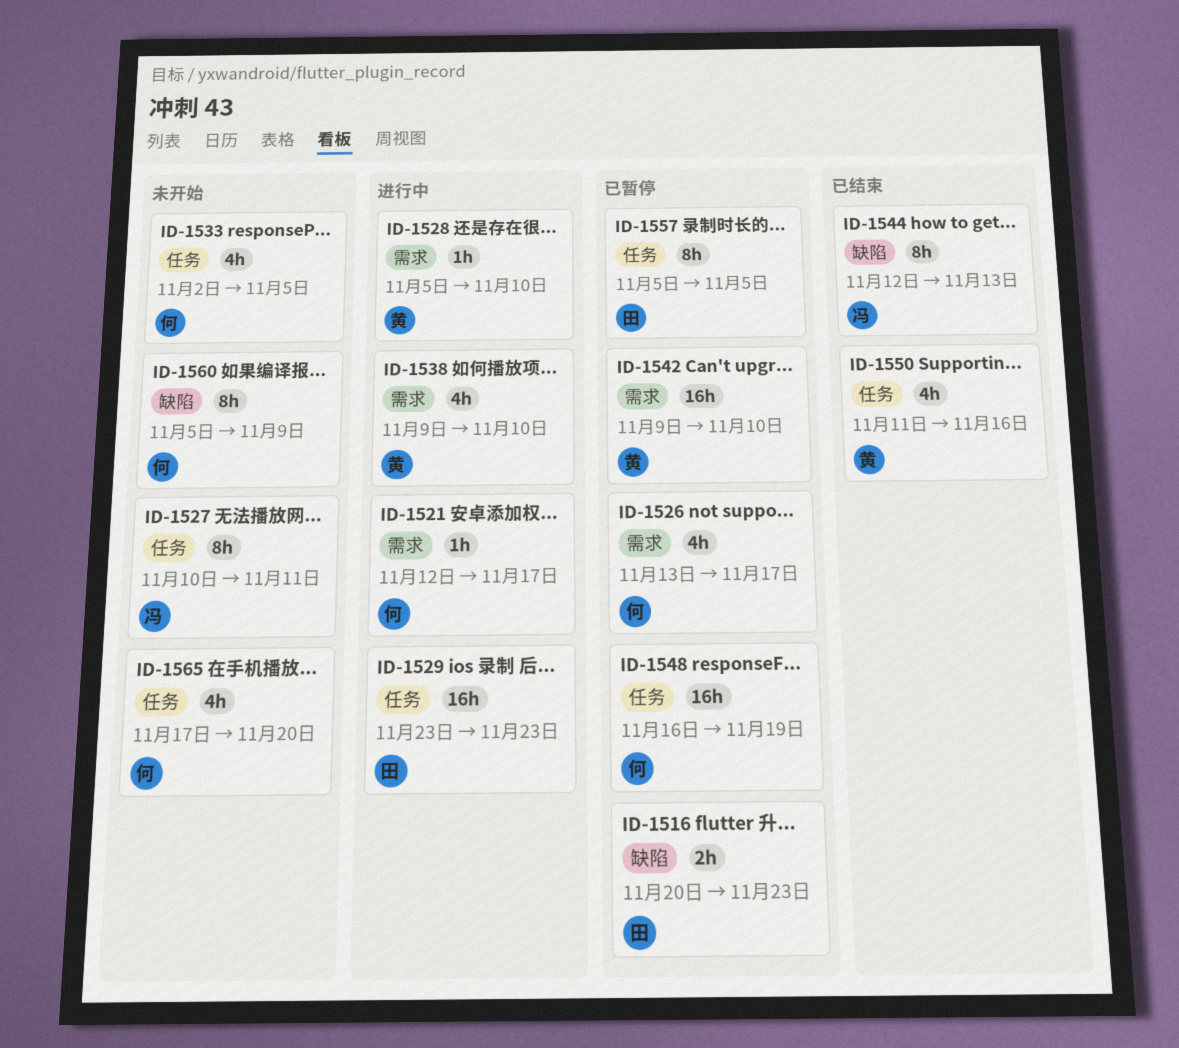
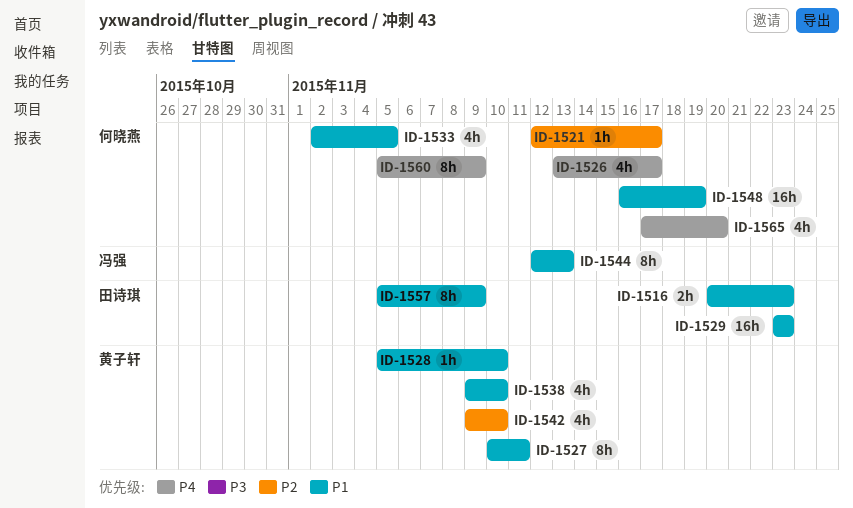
ID-1527, owner: 冯强 -> 黄子轩
ID-1542, estimate: 16h -> 4h
ID-1550: present -> none
ID-1557, due: Nov 5 -> Nov 9

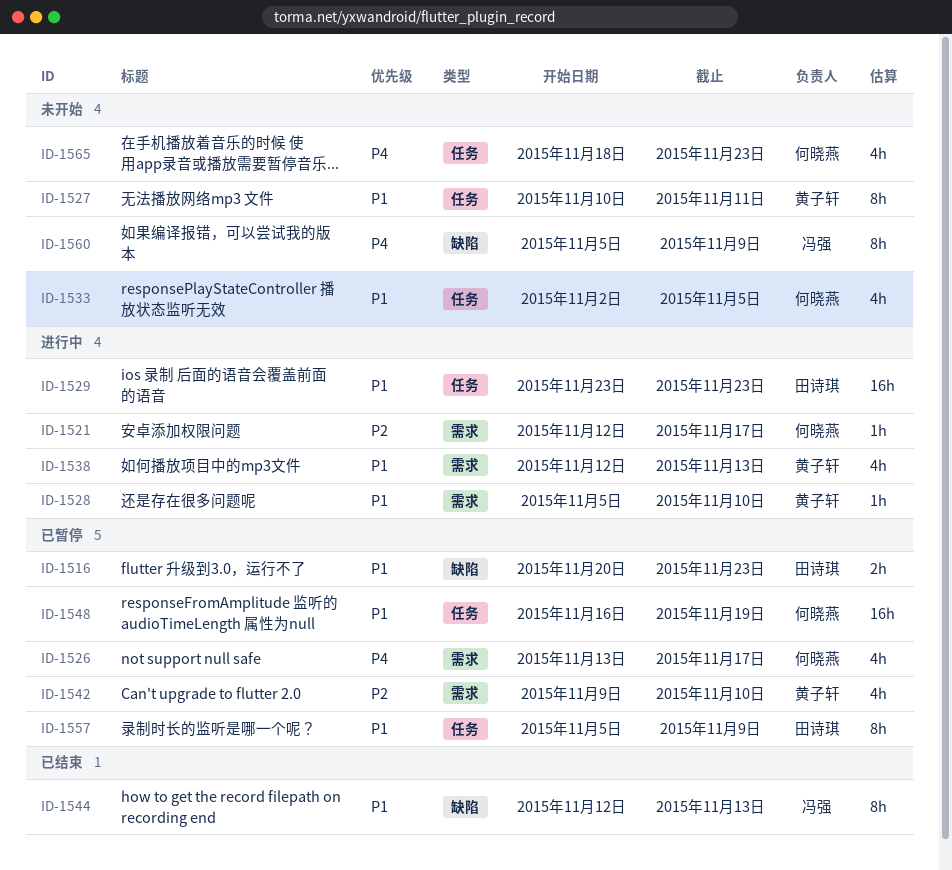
ID-1538, start: Nov 9 -> Nov 12
ID-1538, due: Nov 10 -> Nov 13
ID-1560, owner: 何晓燕 -> 冯强
ID-1565, start: Nov 17 -> Nov 18
ID-1565, due: Nov 20 -> Nov 23

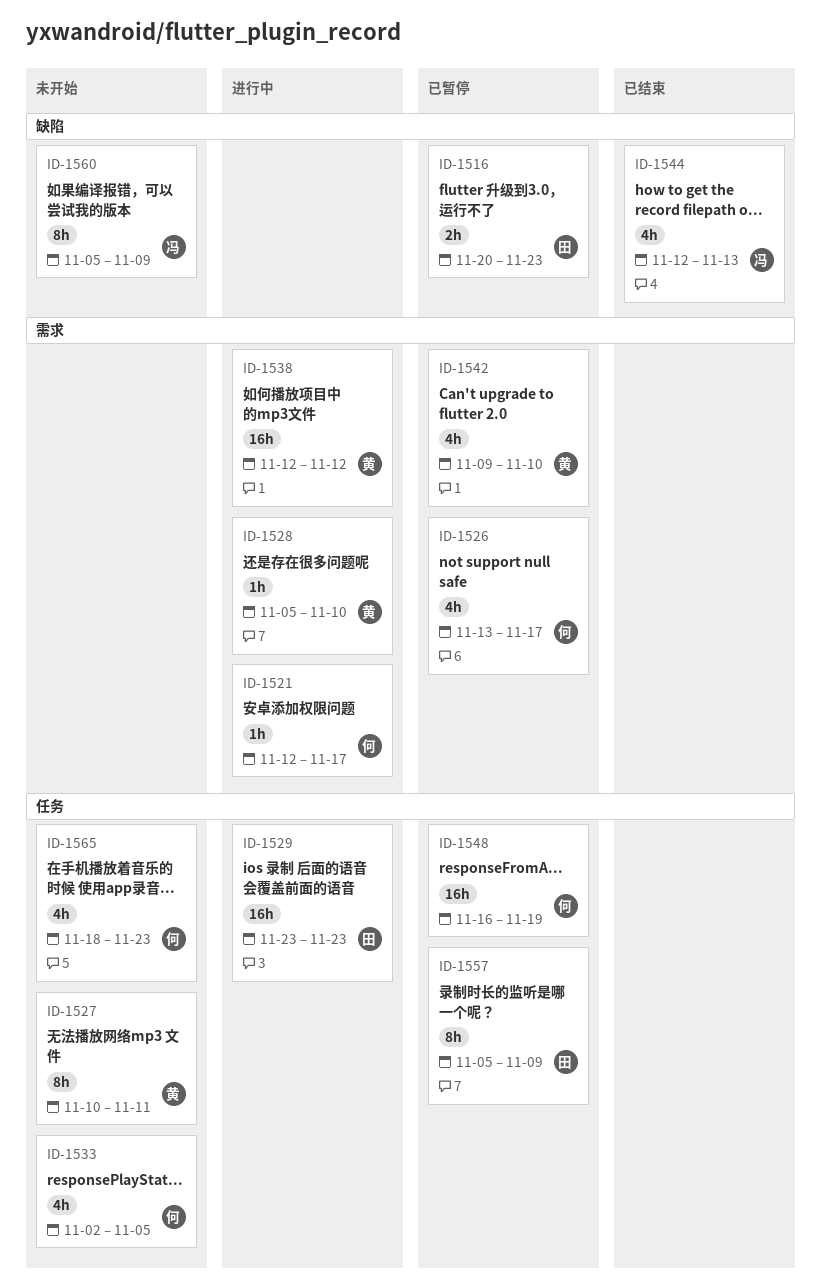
ID-1538, estimate: 4h -> 16h
ID-1538, due: Nov 13 -> Nov 12
ID-1544, estimate: 8h -> 4h

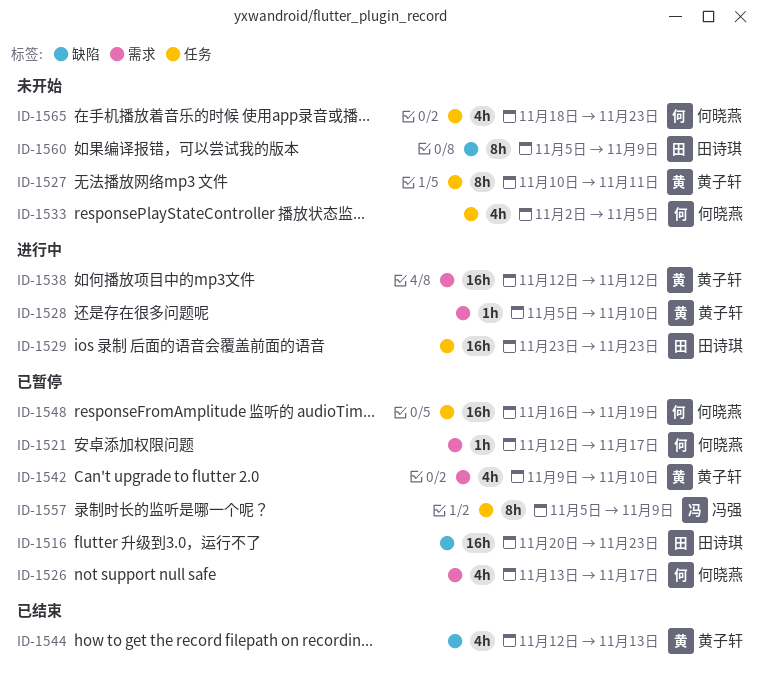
ID-1516, estimate: 2h -> 16h
ID-1521, status: 进行中 -> 已暂停
ID-1544, owner: 冯强 -> 黄子轩
ID-1557, owner: 田诗琪 -> 冯强
ID-1560, owner: 冯强 -> 田诗琪

